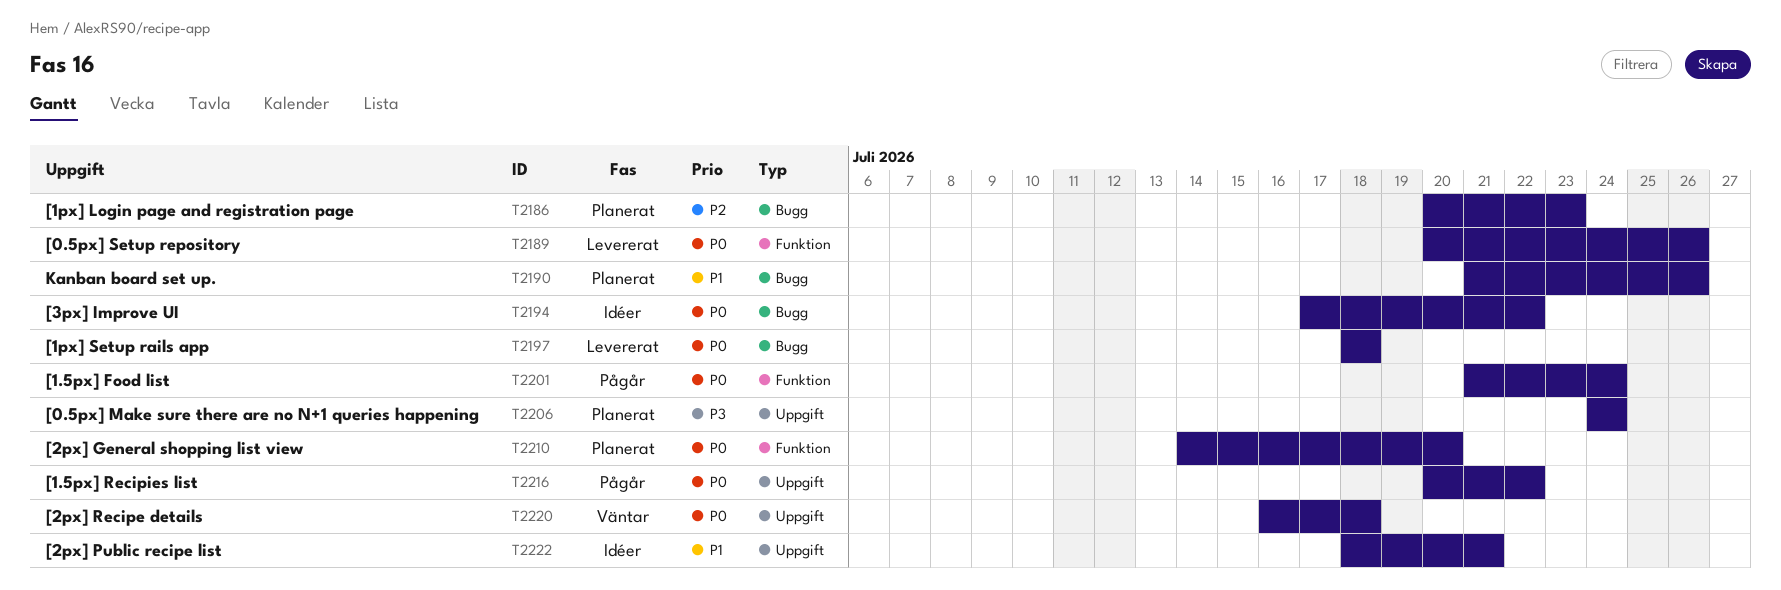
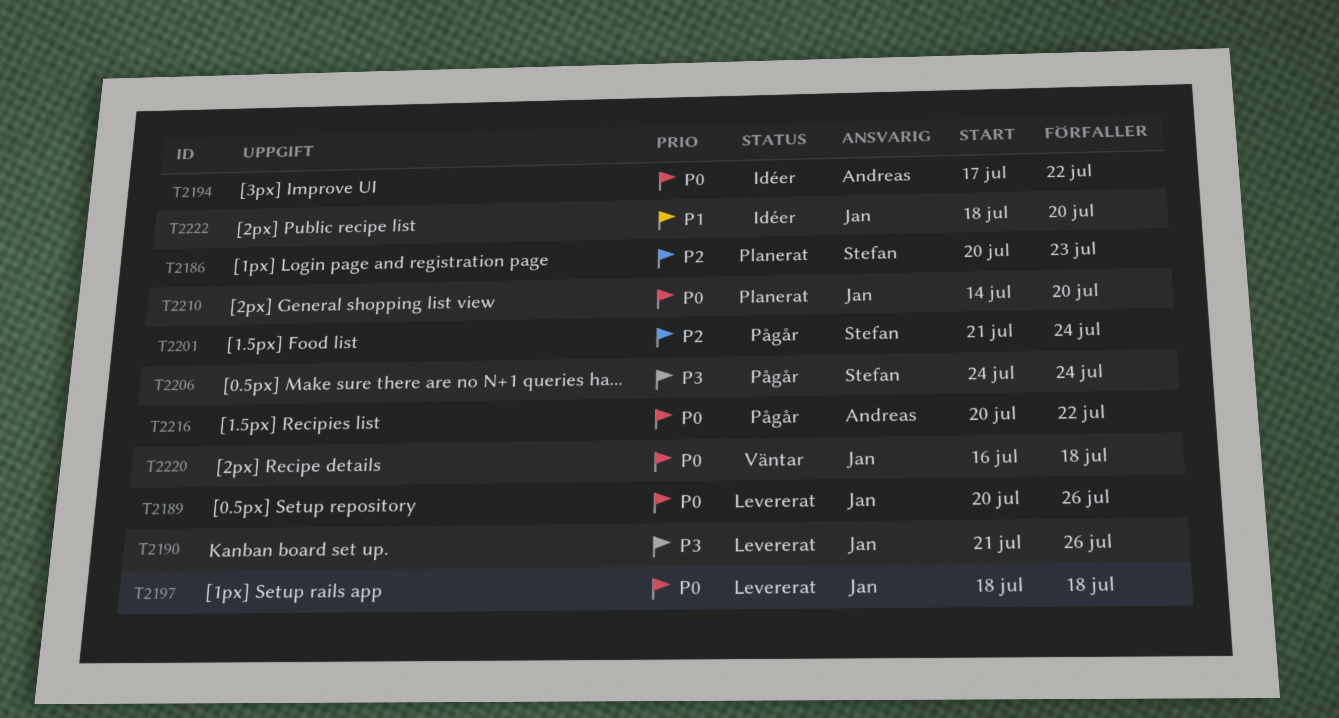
T2190, status: Planerat -> Levererat
T2190, priority: P1 -> P3
T2201, priority: P0 -> P2
T2206, status: Planerat -> Pågår
T2222, due: Jul 21 -> Jul 20

